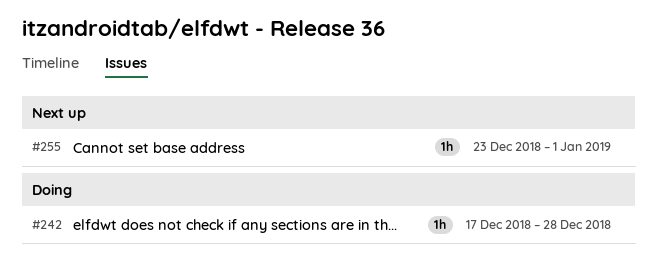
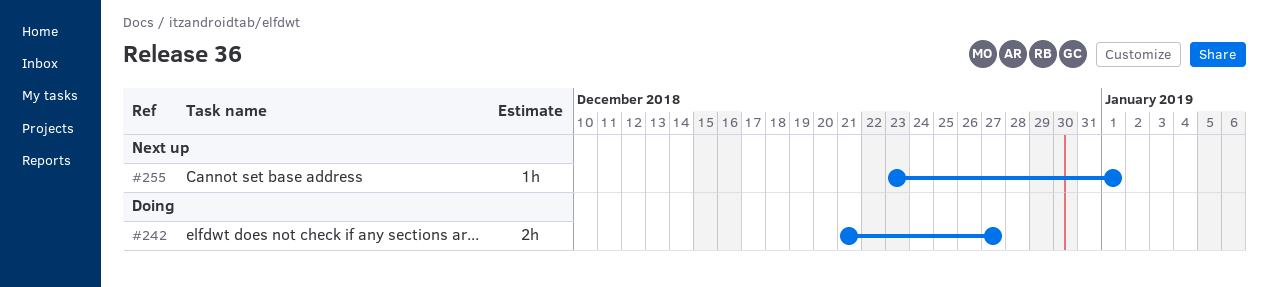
#242, estimate: 1h -> 2h
#242, start: Dec 17 -> Dec 21
#242, due: Dec 28 -> Dec 27

